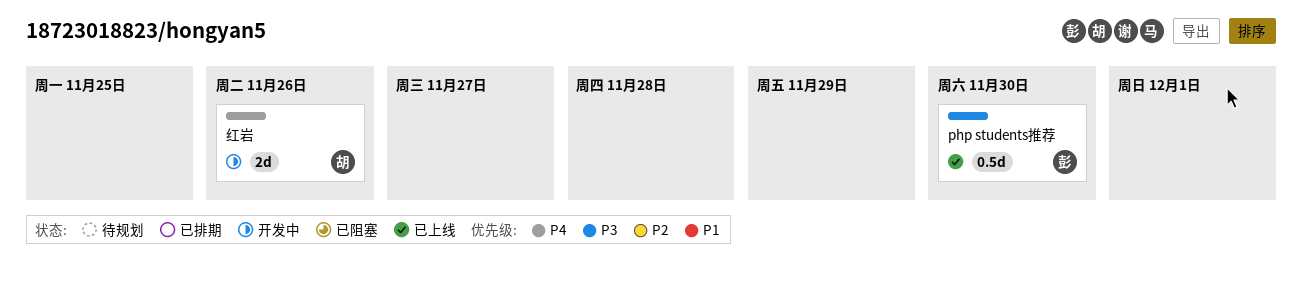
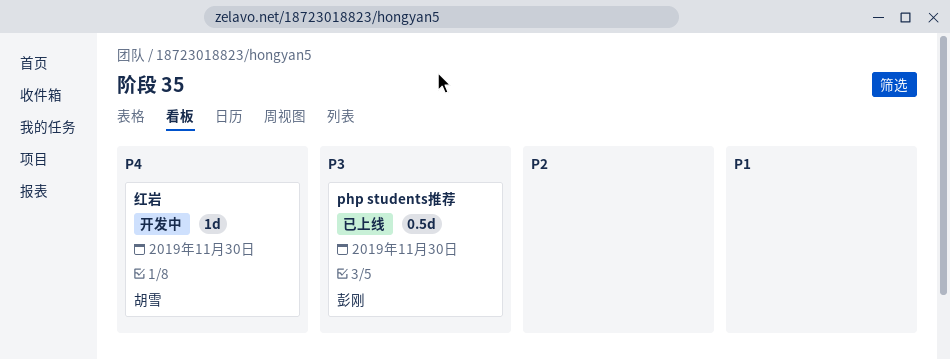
红岩, estimate: 2d -> 1d
红岩, due: Nov 26 -> Nov 30

